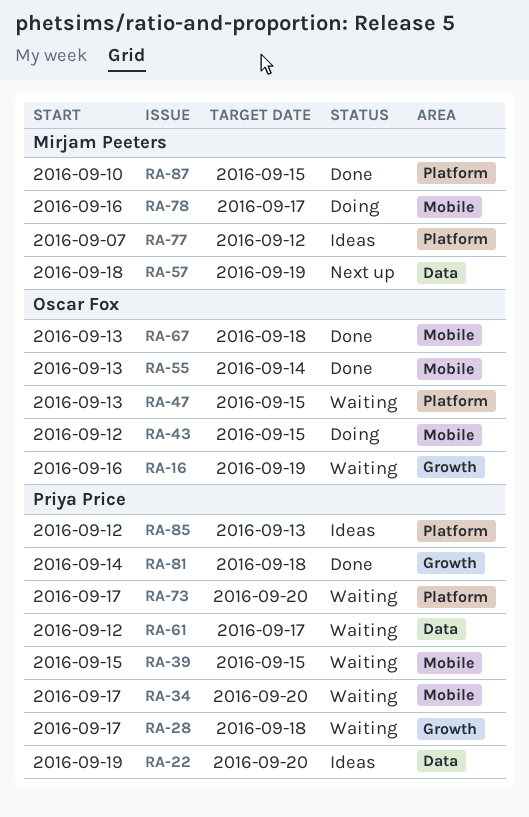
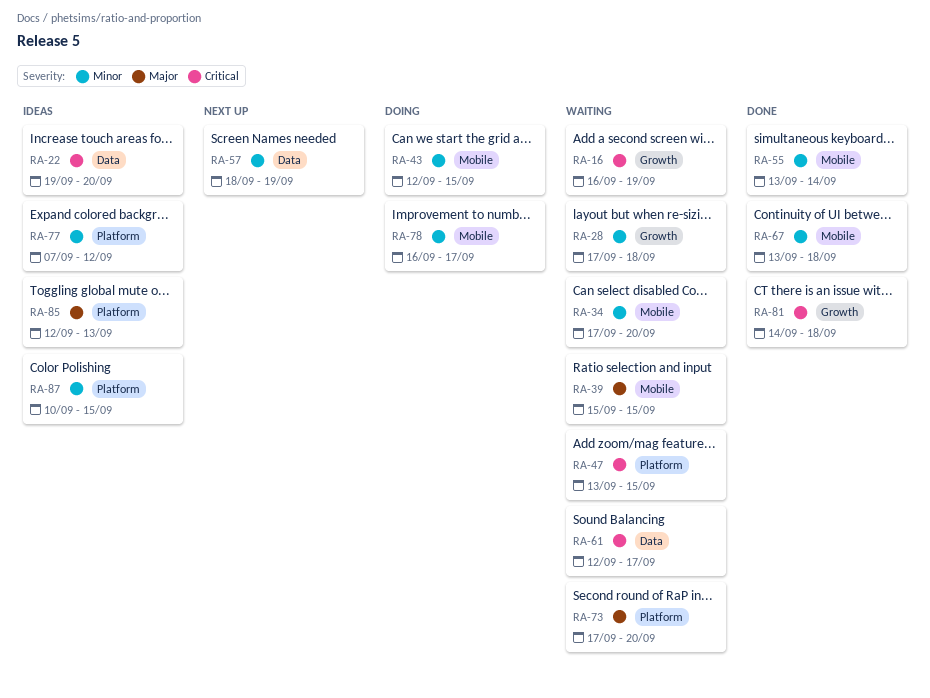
RA-87, status: Done -> Ideas

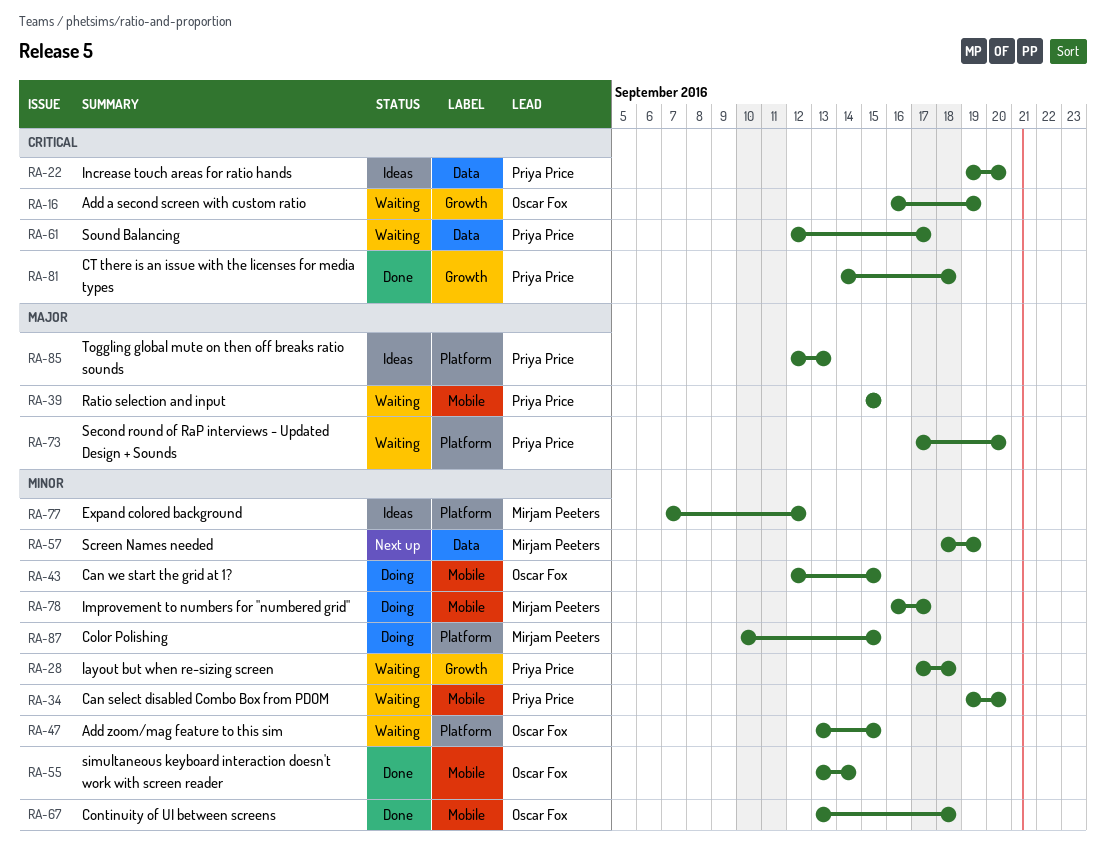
RA-34, start: Sep 17 -> Sep 19
RA-47, priority: Critical -> Minor
RA-87, status: Ideas -> Doing

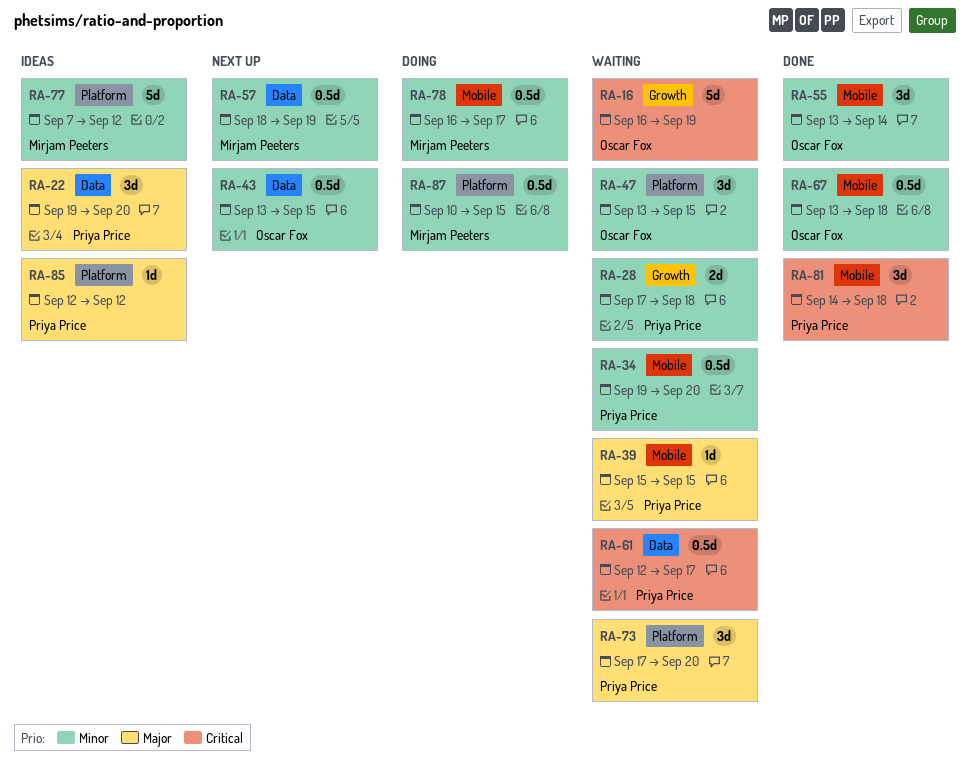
RA-22, priority: Critical -> Major
RA-43, status: Doing -> Next up
RA-43, label: Mobile -> Data
RA-43, start: Sep 12 -> Sep 13
RA-81, label: Growth -> Mobile
RA-85, due: Sep 13 -> Sep 12

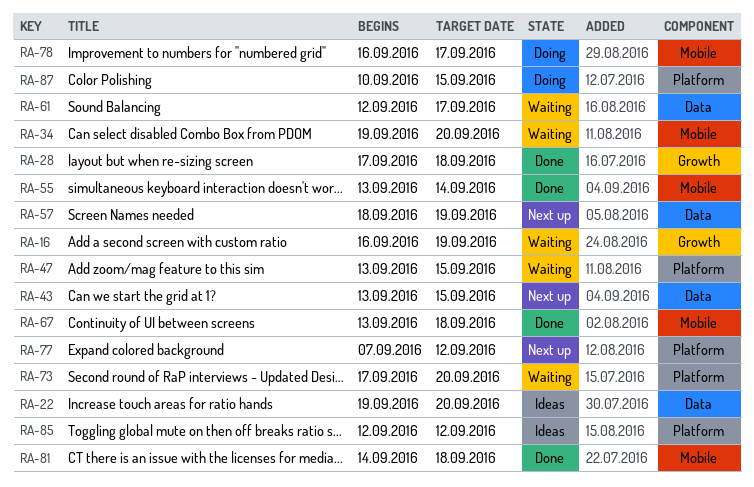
RA-28, status: Waiting -> Done
RA-39: present -> none
RA-77, status: Ideas -> Next up

